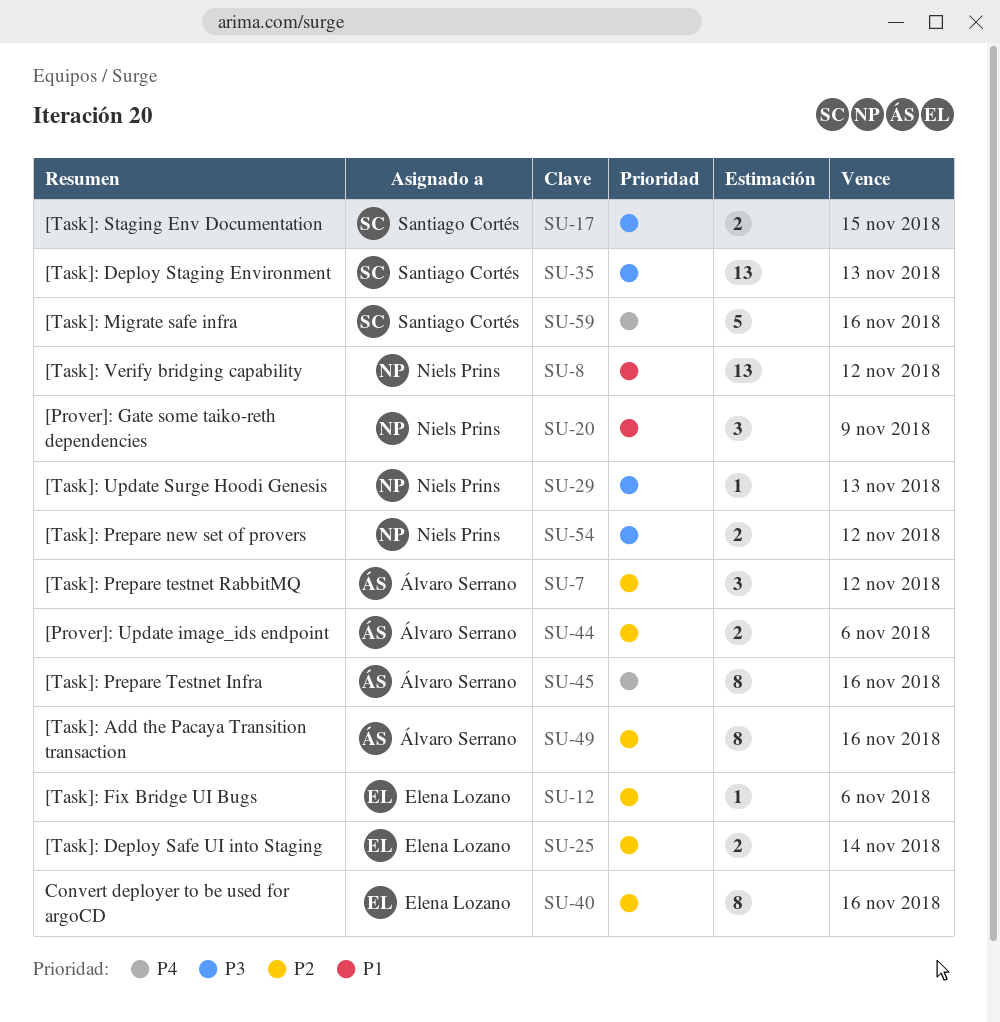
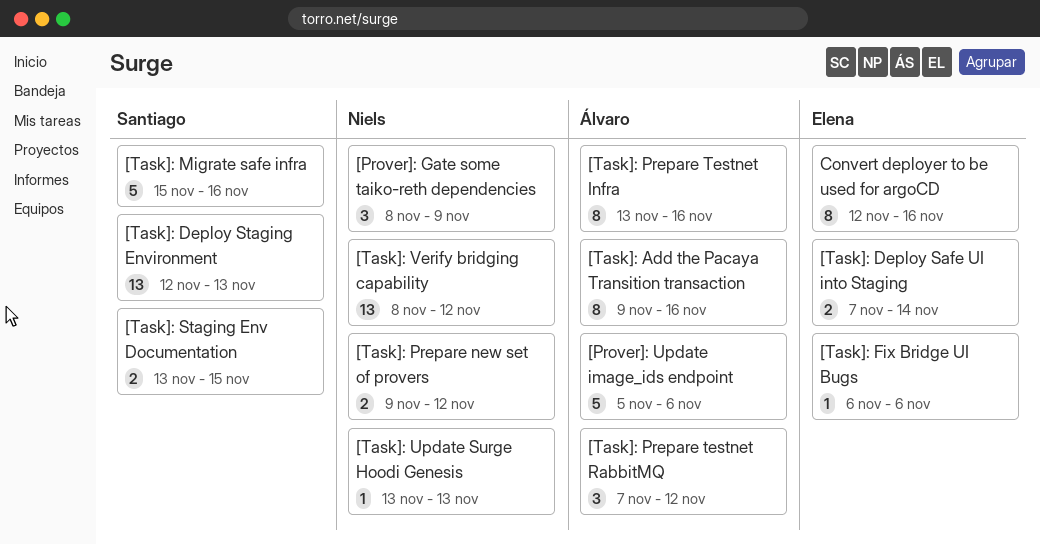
[Prover]: Update image_ids endpoint, estimate: 2 -> 5

